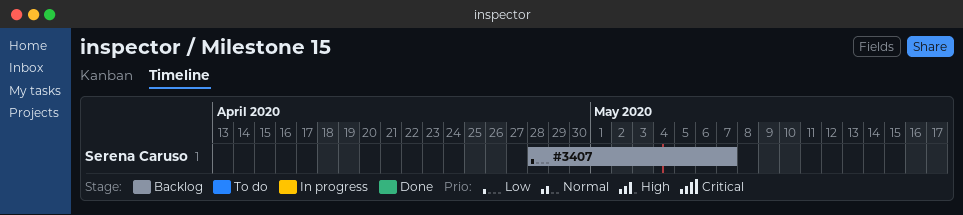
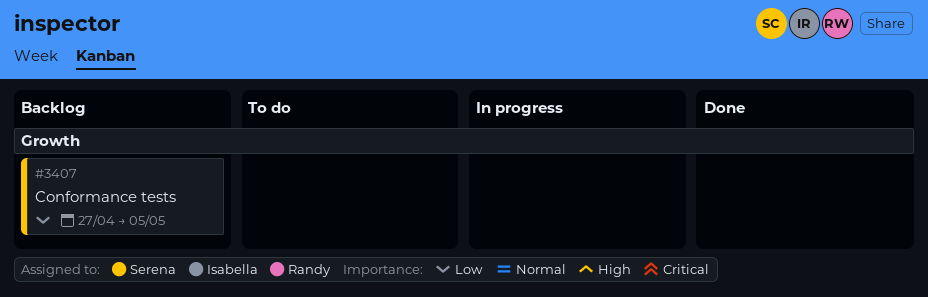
#3407, start: Apr 28 -> Apr 27
#3407, due: May 7 -> May 5

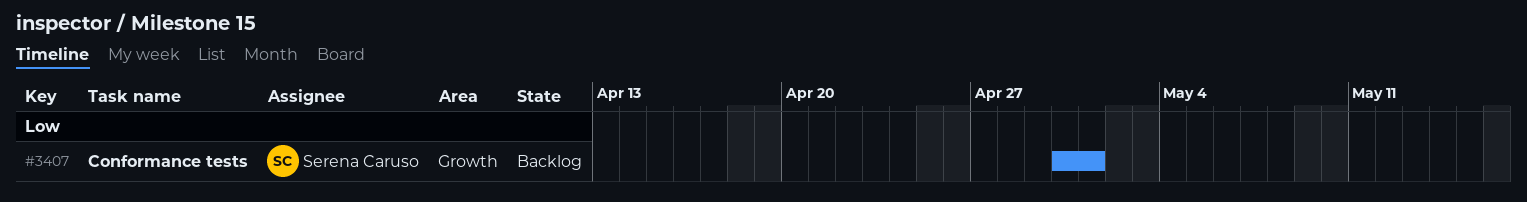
#3407, start: Apr 27 -> Apr 30
#3407, due: May 5 -> May 1

